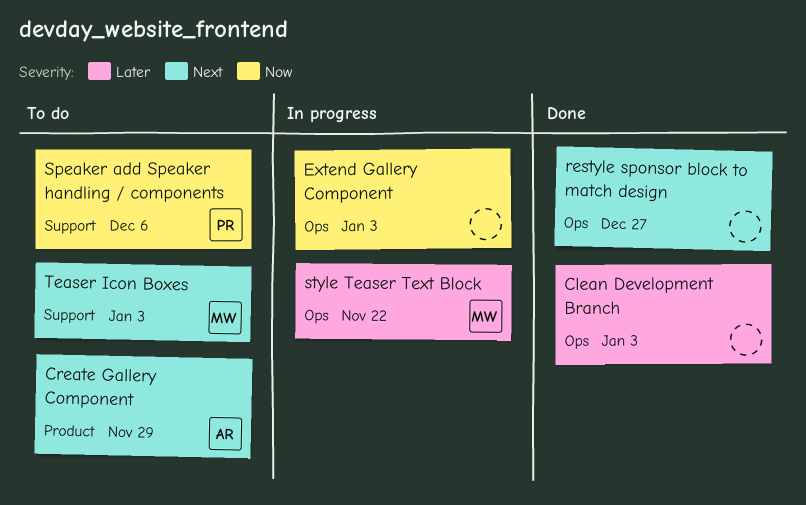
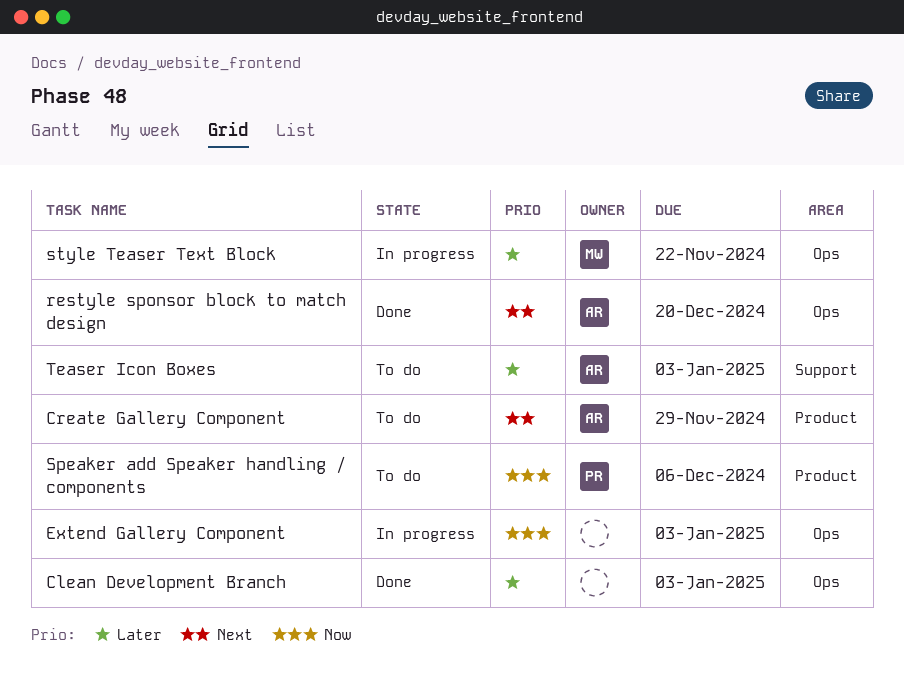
restyle sponsor block to match design, owner: none -> AR
restyle sponsor block to match design, due: Dec 27 -> Dec 20
Speaker add Speaker handling / components, label: Support -> Product
Teaser Icon Boxes, owner: MW -> AR
Teaser Icon Boxes, priority: Next -> Later

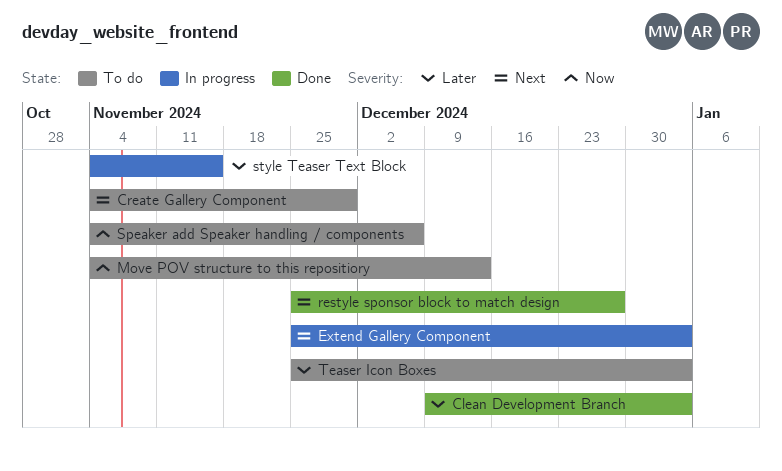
Extend Gallery Component, priority: Now -> Next
Move POV structure to this repositiory: none -> present
restyle sponsor block to match design, due: Dec 20 -> Dec 27
style Teaser Text Block, due: Nov 22 -> Nov 15

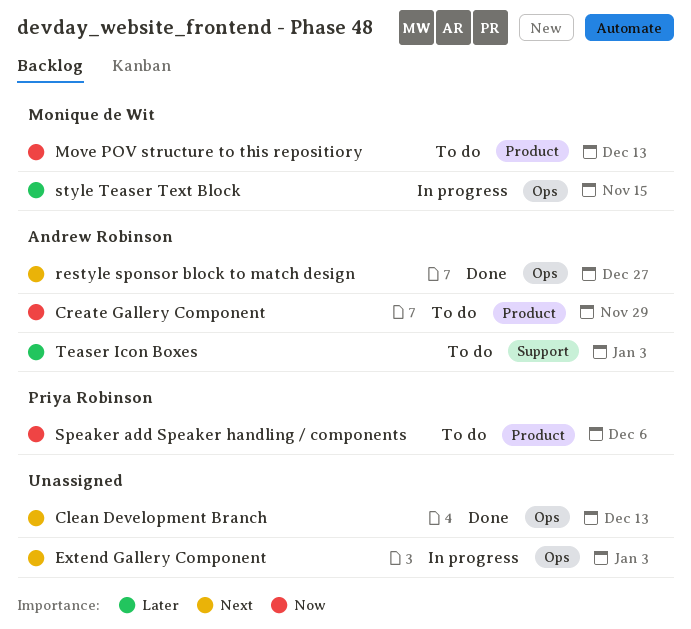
Clean Development Branch, priority: Later -> Next
Clean Development Branch, due: Jan 3 -> Dec 13
Create Gallery Component, priority: Next -> Now

